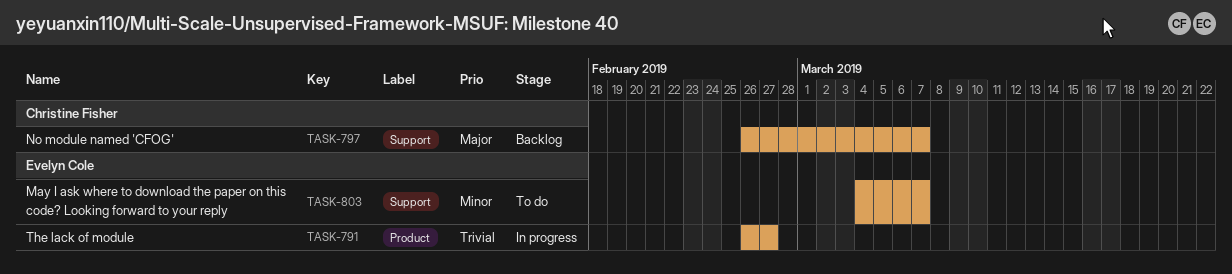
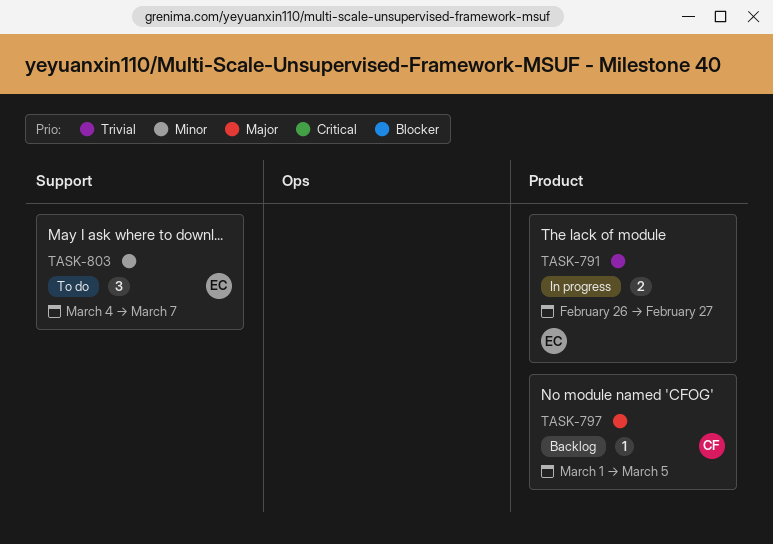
TASK-797, label: Support -> Product
TASK-797, start: Feb 26 -> Mar 1
TASK-797, due: Mar 7 -> Mar 5

